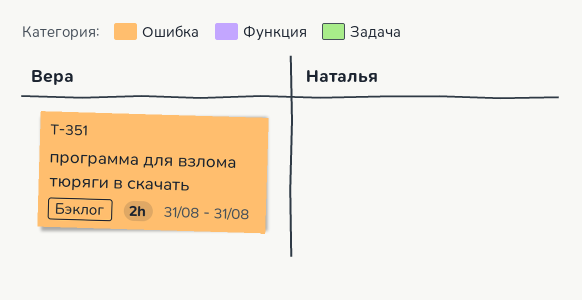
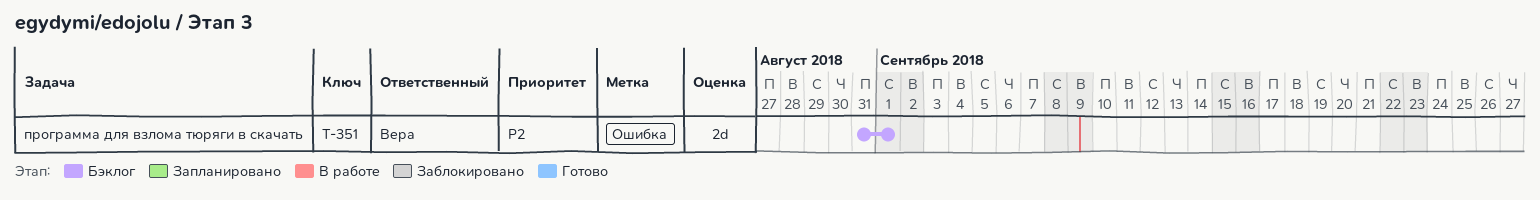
T-351, estimate: 2h -> 2d
T-351, due: Aug 31 -> Sep 1

